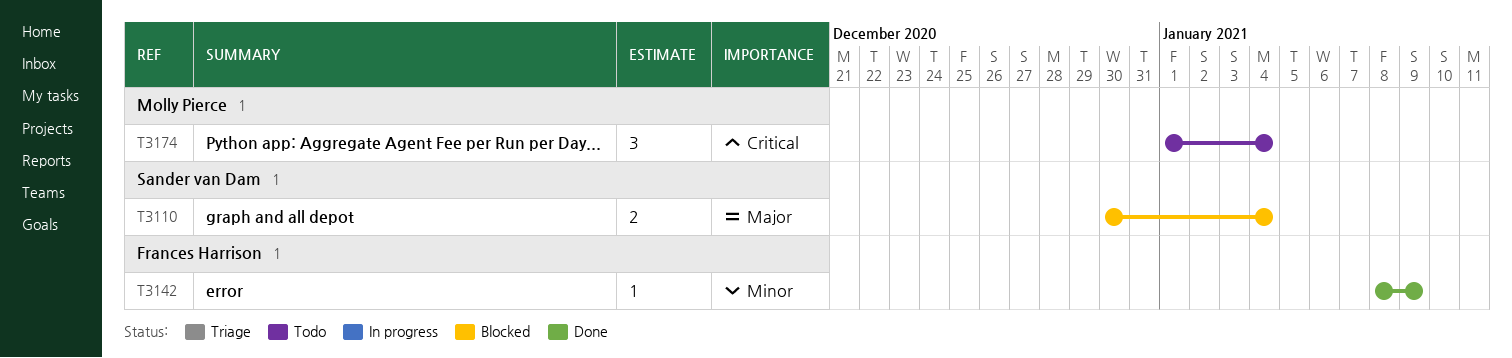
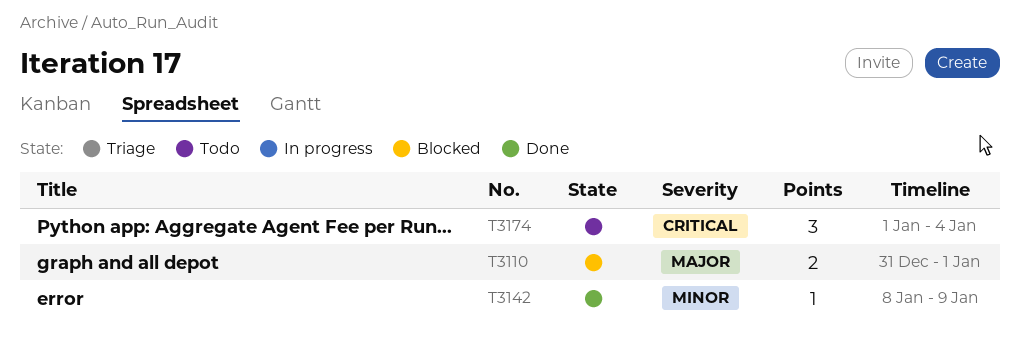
T3110, start: Dec 30 -> Dec 31
T3110, due: Jan 4 -> Jan 1

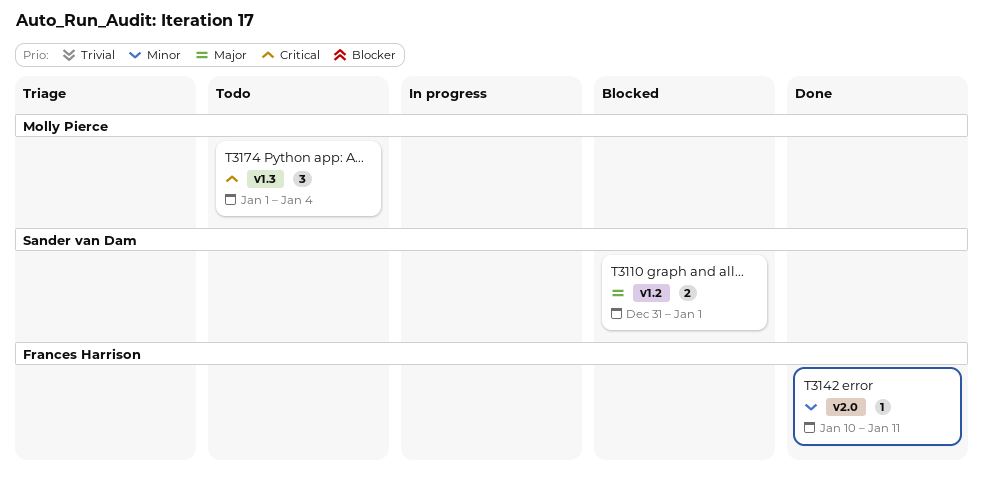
T3142, start: Jan 8 -> Jan 10
T3142, due: Jan 9 -> Jan 11

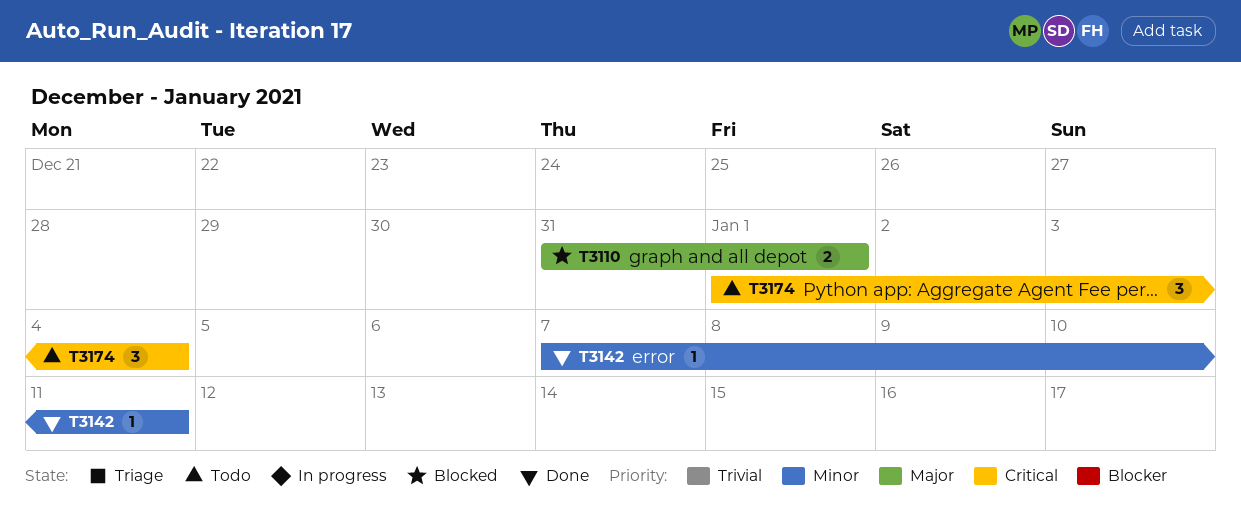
T3142, start: Jan 10 -> Jan 7

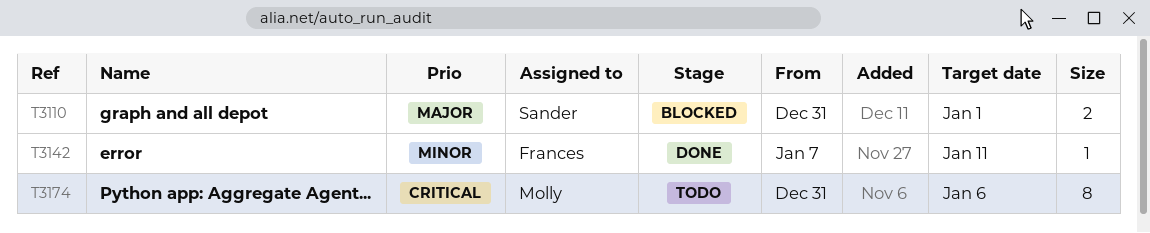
T3174, estimate: 3 -> 8
T3174, start: Jan 1 -> Dec 31
T3174, due: Jan 4 -> Jan 6

